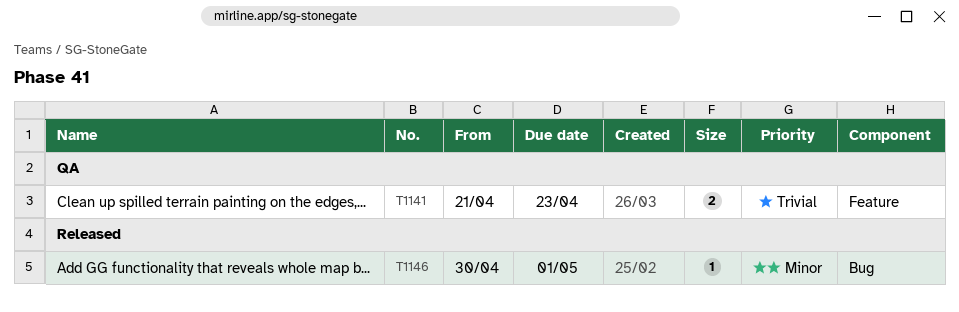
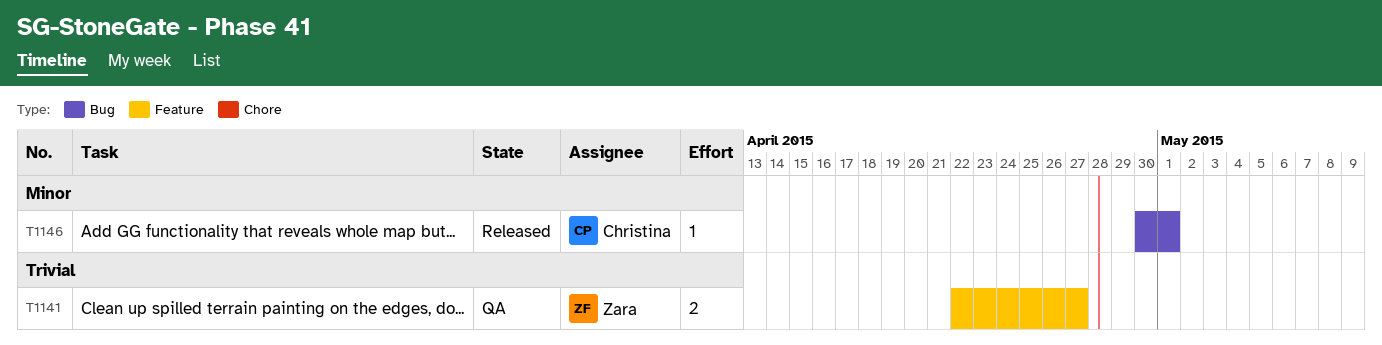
T1141, start: Apr 21 -> Apr 22
T1141, due: Apr 23 -> Apr 27

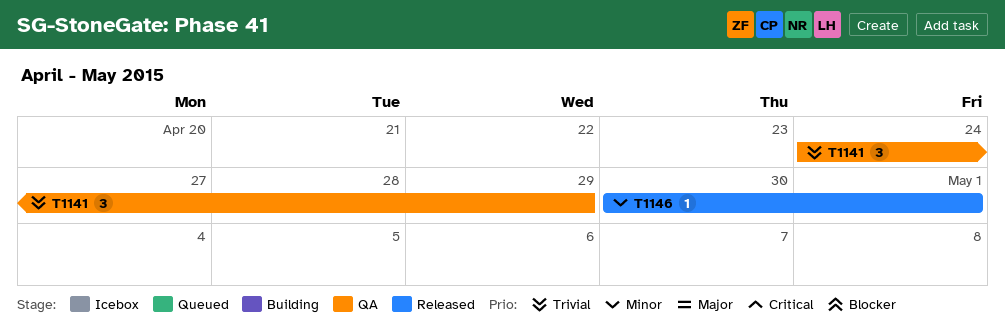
T1141, estimate: 2 -> 3
T1141, start: Apr 22 -> Apr 24
T1141, due: Apr 27 -> Apr 29

